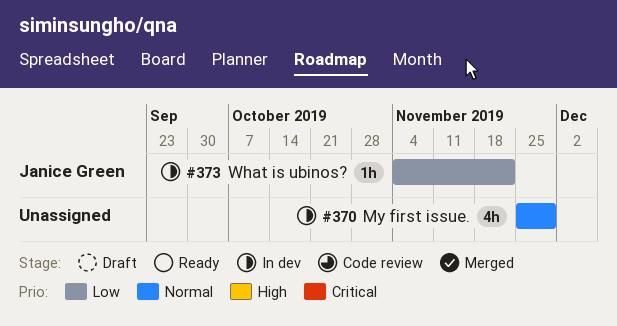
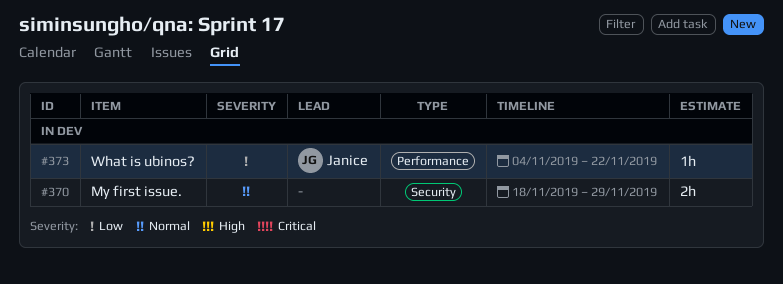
#370, estimate: 4h -> 2h
#370, start: Nov 25 -> Nov 18

